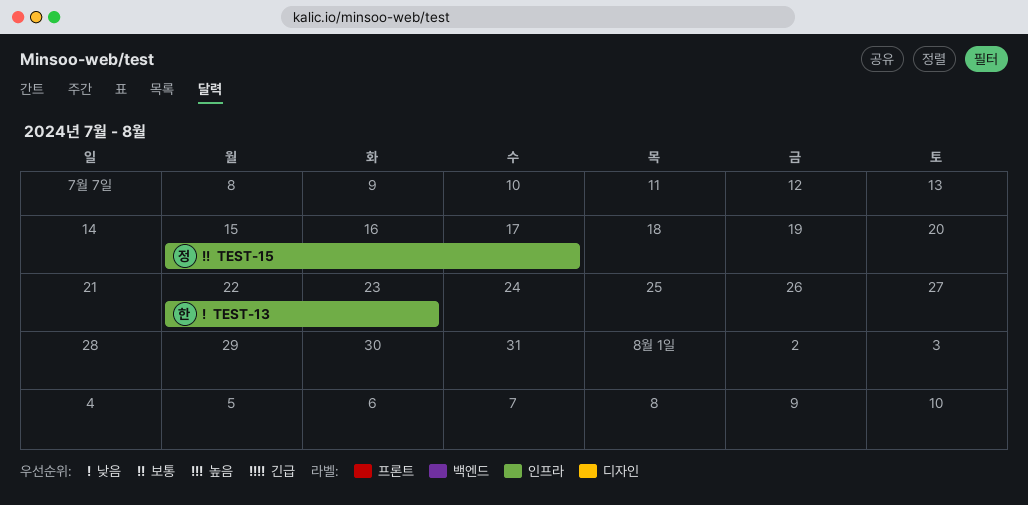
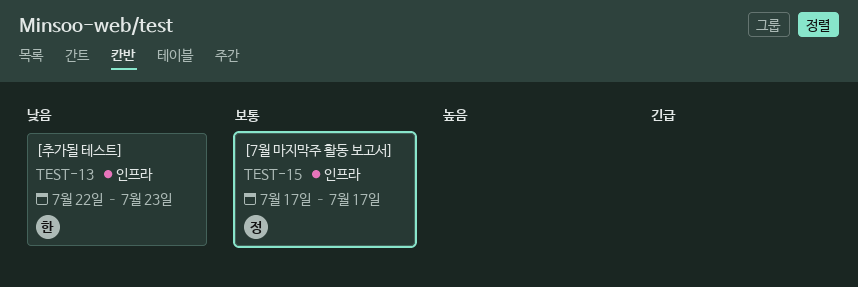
TEST-15, start: Jul 15 -> Jul 17

